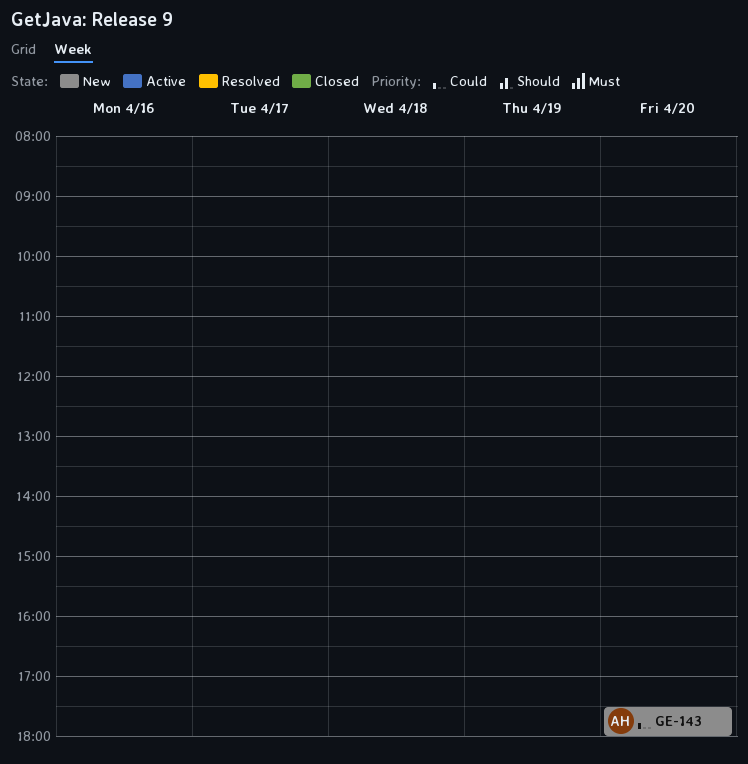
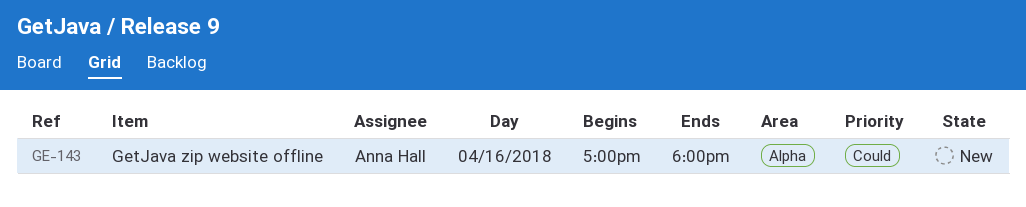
GE-143, day: Apr 20 -> Apr 16
GE-143, begins: 17:30 -> 17:00

